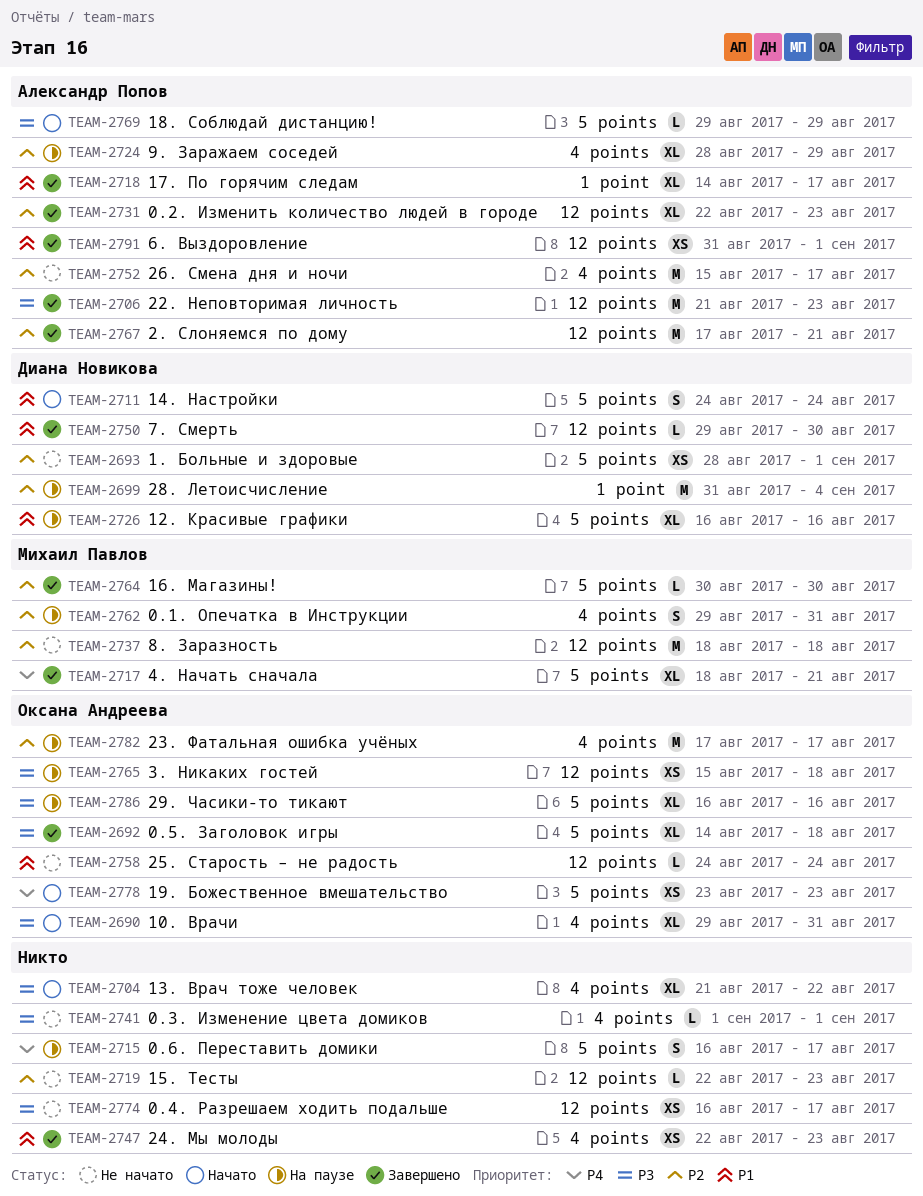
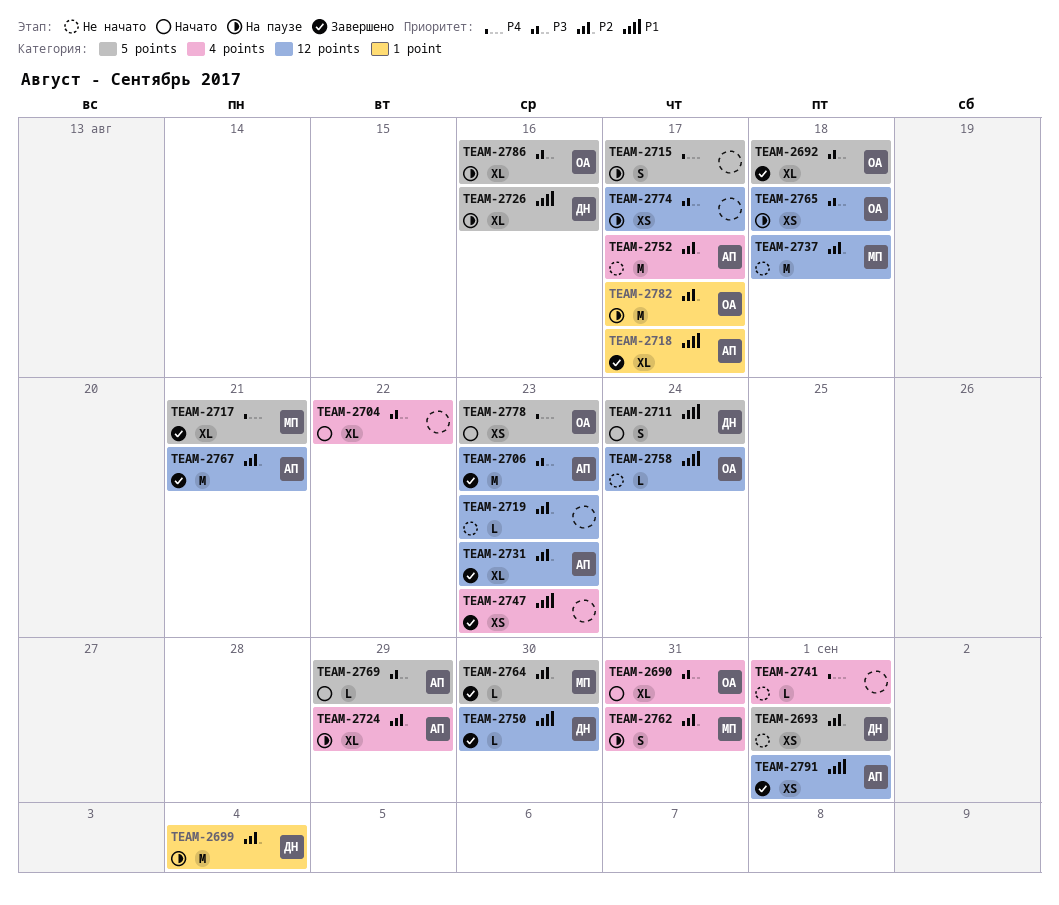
TEAM-2741, priority: P3 -> P4
TEAM-2774, status: Не начато -> На паузе
TEAM-2782, label: 4 points -> 1 point

